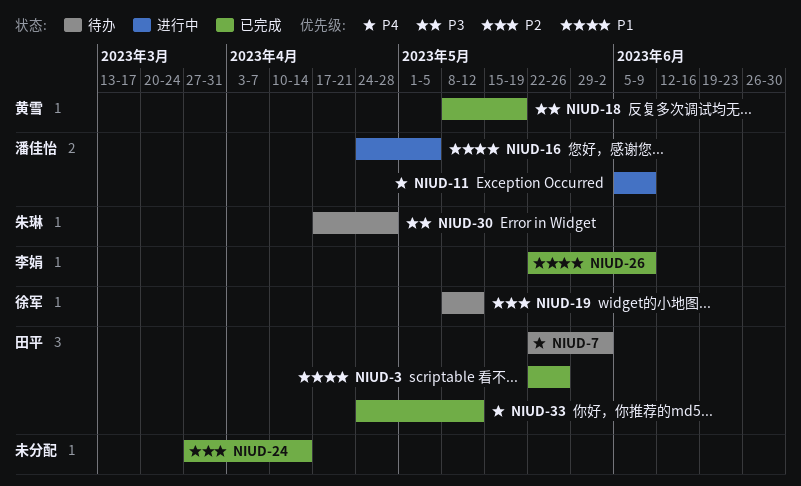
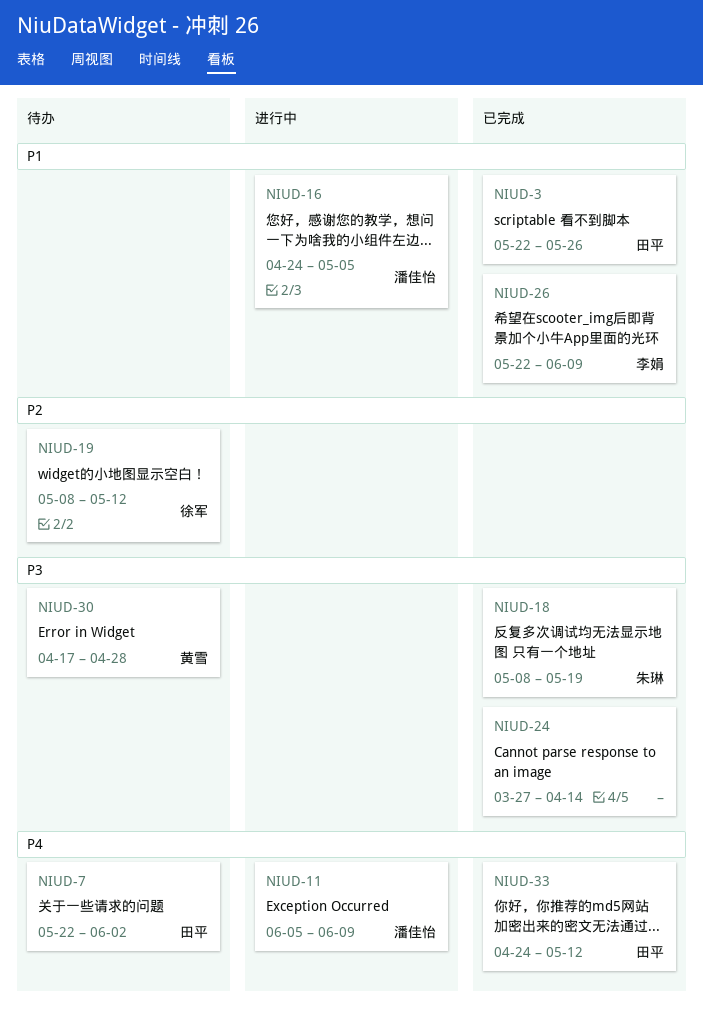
NIUD-18, owner: 黄雪 -> 朱琳
NIUD-24, priority: P2 -> P3
NIUD-30, owner: 朱琳 -> 黄雪

